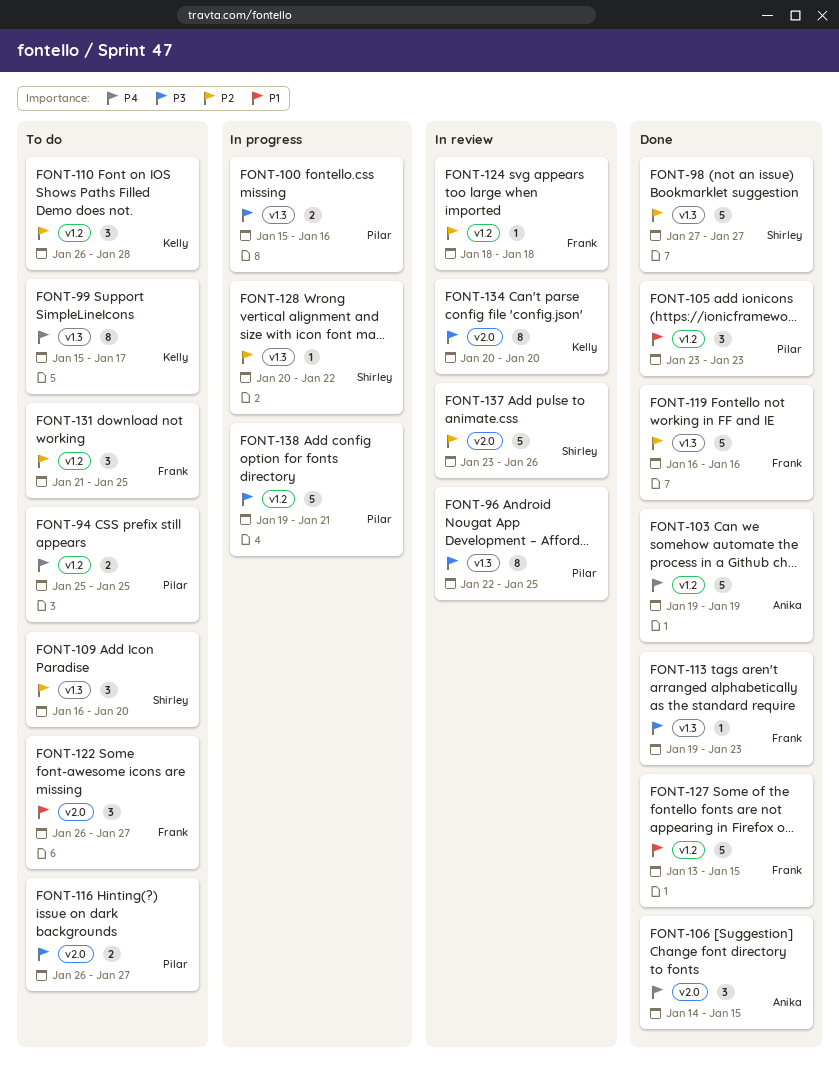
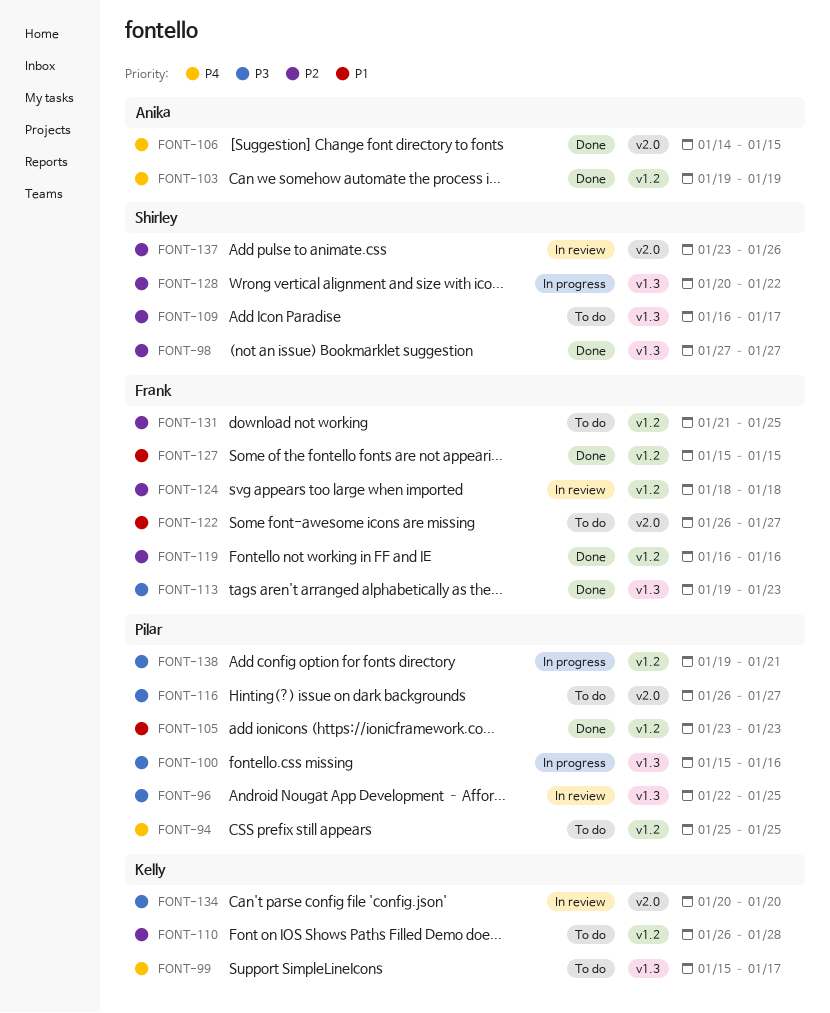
FONT-109, due: Jan 20 -> Jan 17
FONT-119, label: v1.3 -> v1.2
FONT-127, start: Jan 13 -> Jan 15

